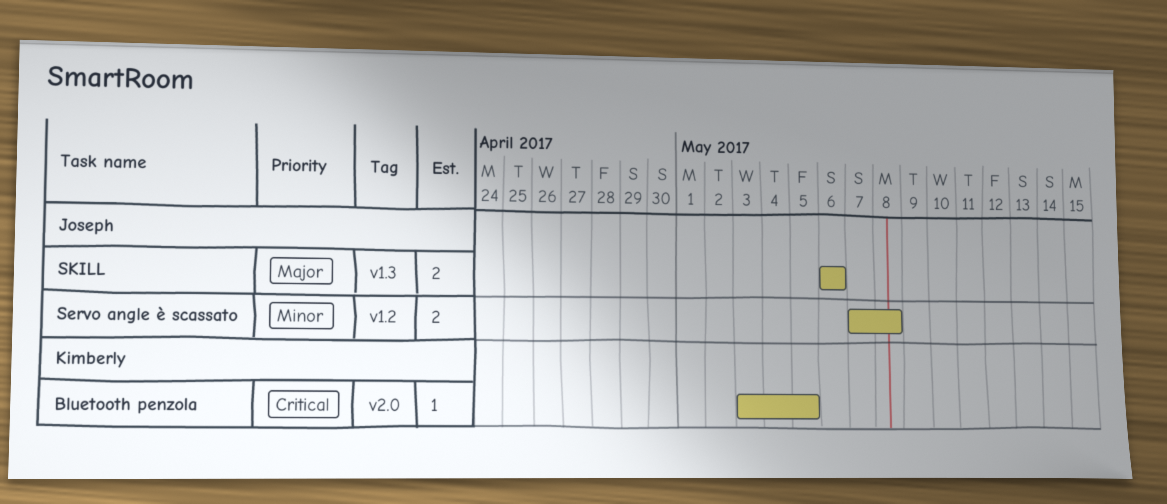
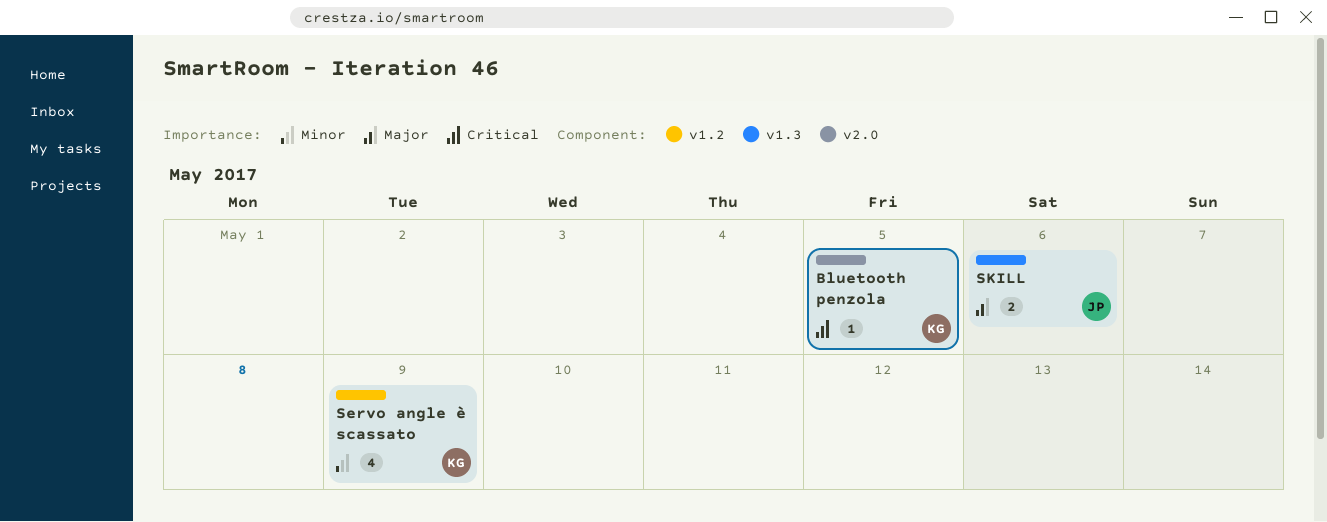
Servo angle è scassato, owner: Joseph -> Kimberly
Servo angle è scassato, estimate: 2 -> 4
Servo angle è scassato, due: May 8 -> May 9

